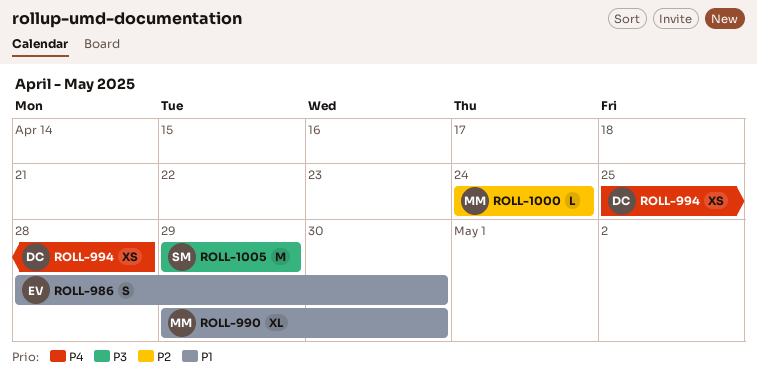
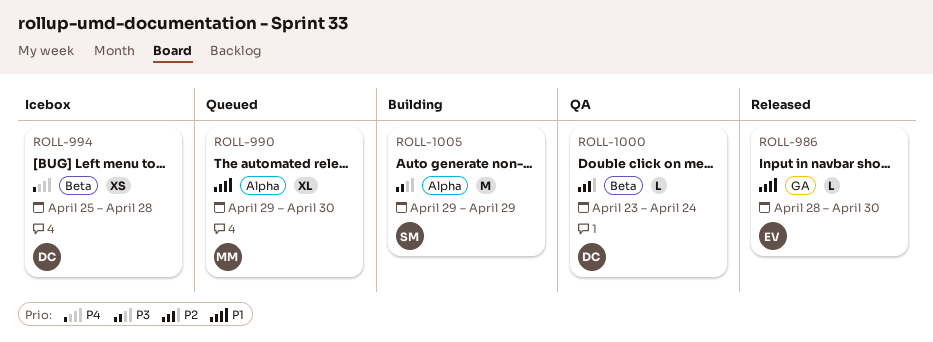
ROLL-986, estimate: S -> L
ROLL-1000, owner: MM -> DC
ROLL-1000, start: Apr 24 -> Apr 23

